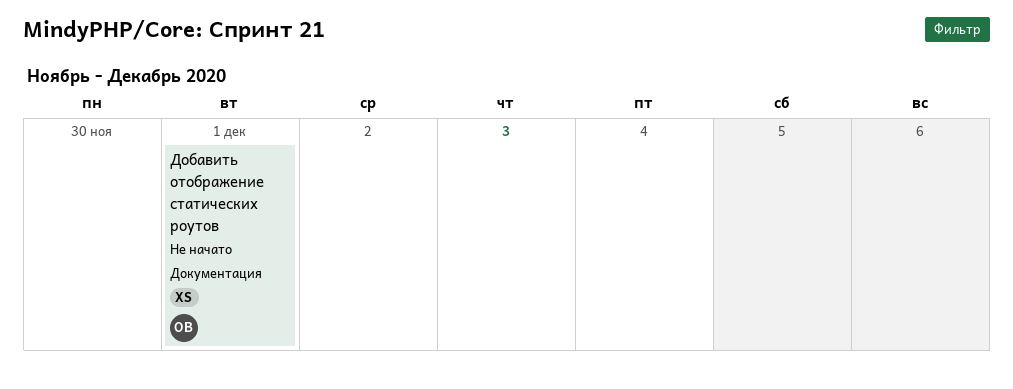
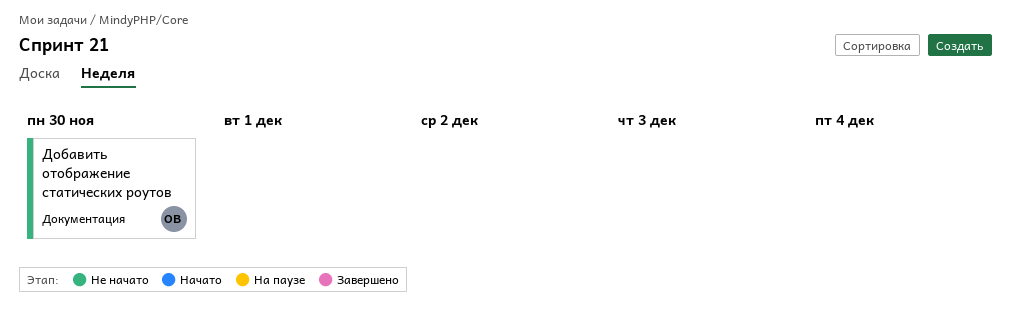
Добавить отображение статических роутов, due: Dec 1 -> Nov 30

